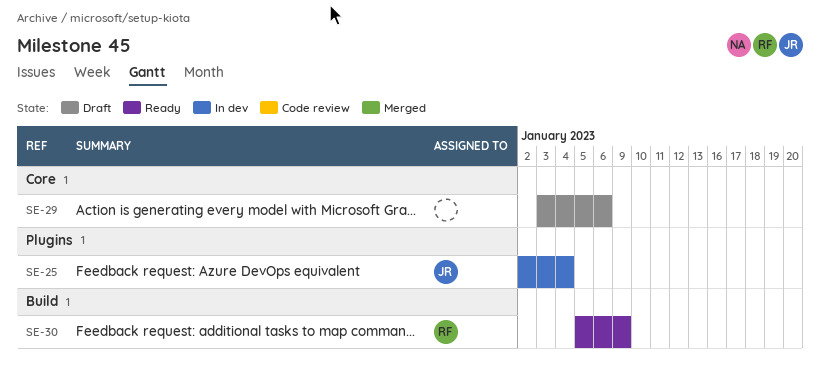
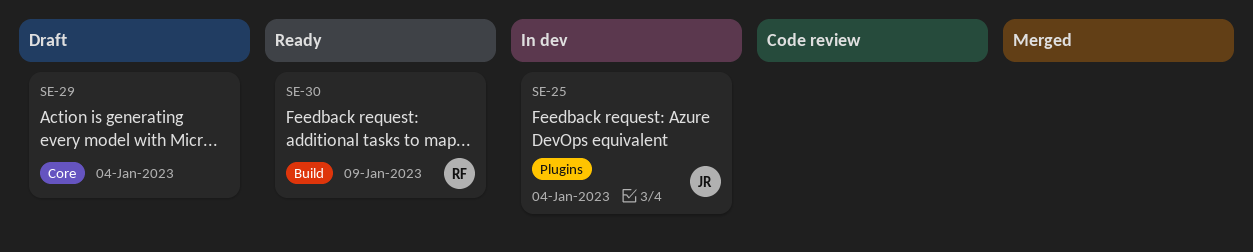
SE-29, due: Jan 6 -> Jan 4

